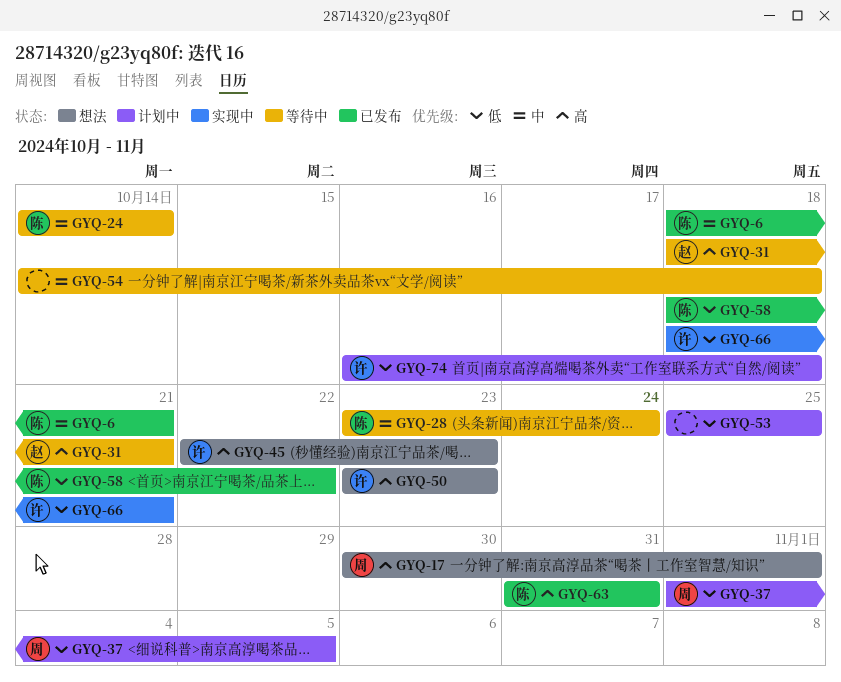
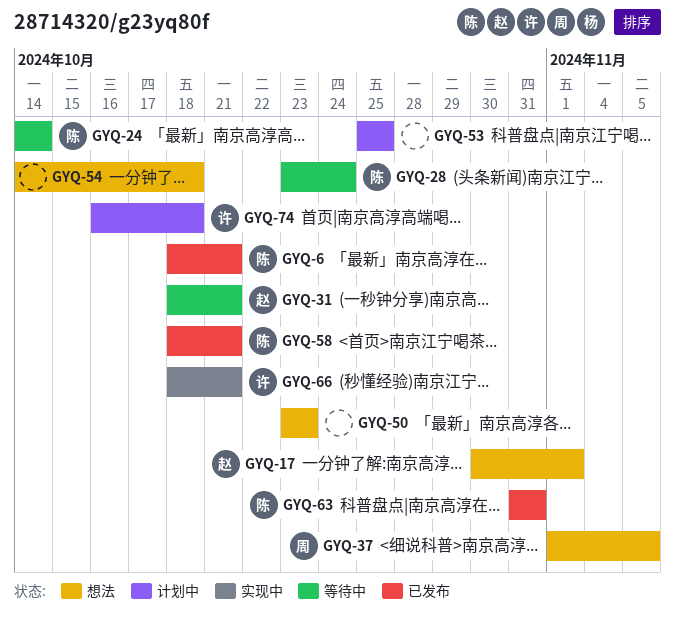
GYQ-17, owner: 周 -> 赵
GYQ-37, status: 计划中 -> 想法
GYQ-45: present -> none
GYQ-50, owner: 许 -> none
GYQ-54, status: 等待中 -> 想法
GYQ-58, due: Oct 22 -> Oct 21

